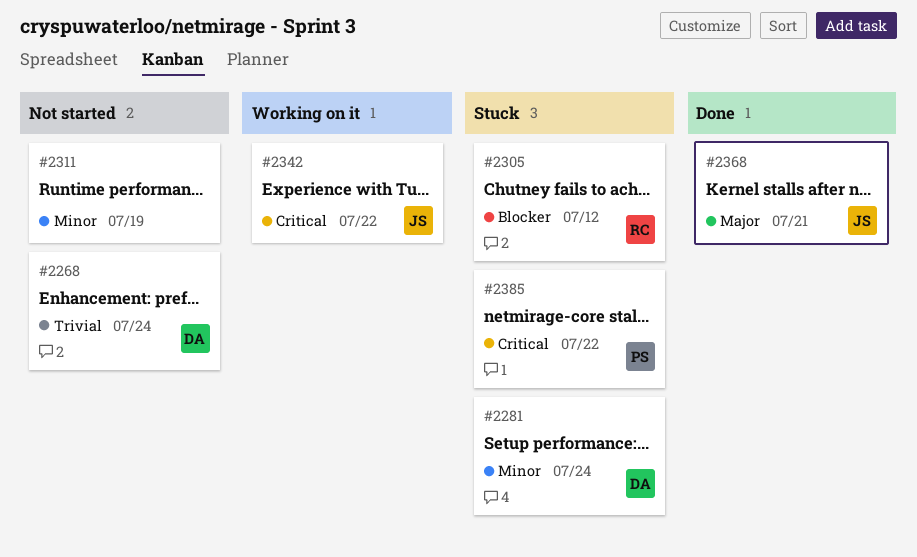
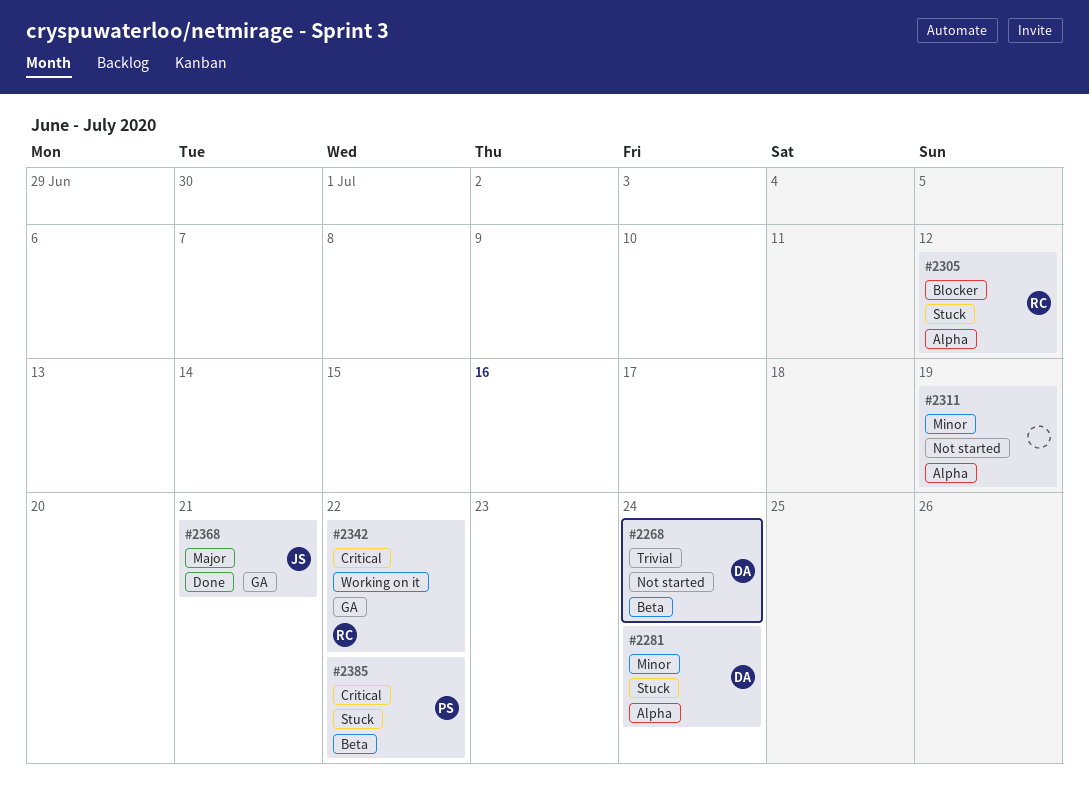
#2342, owner: JS -> RC

